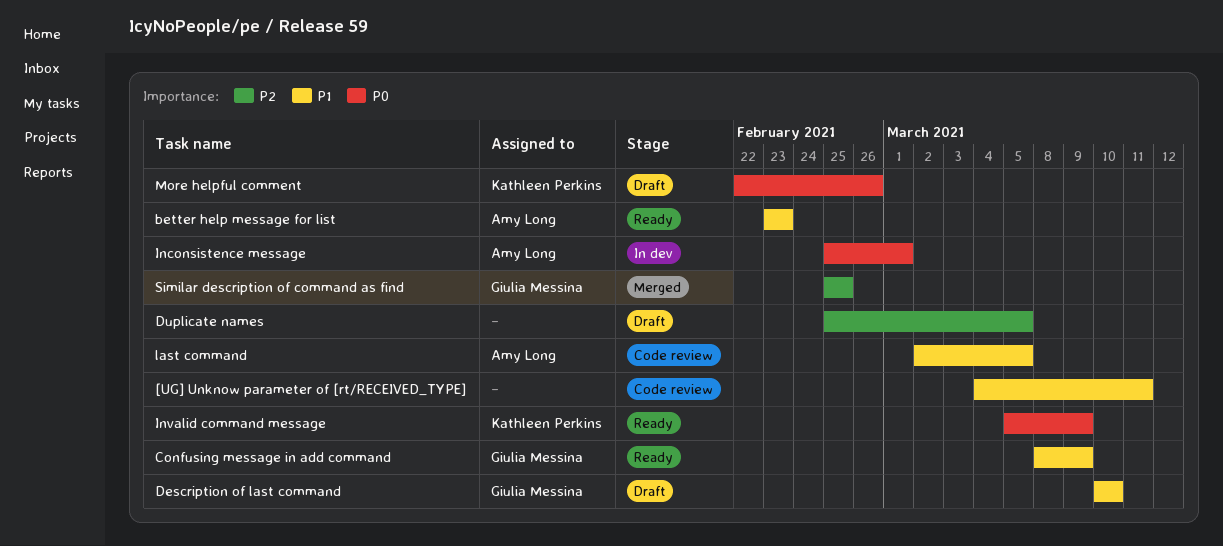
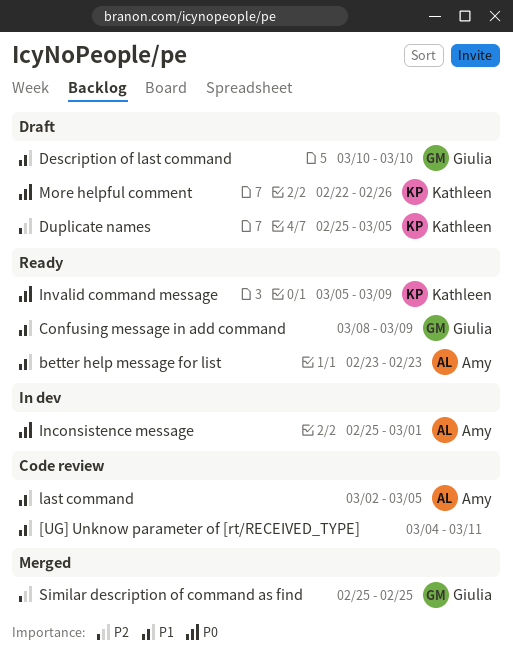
Duplicate names, owner: none -> Kathleen Perkins

